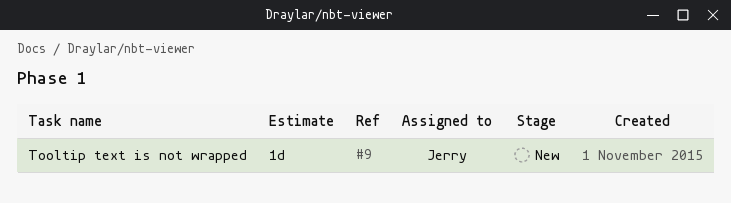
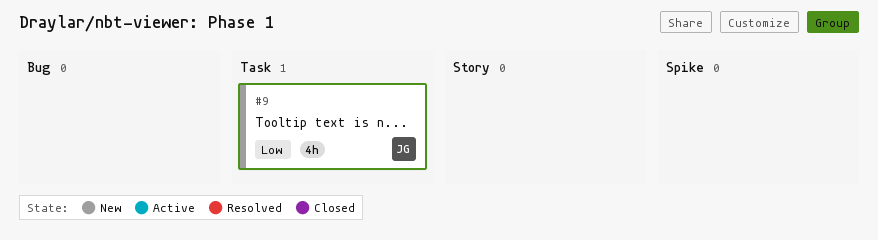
#9, estimate: 1d -> 4h

